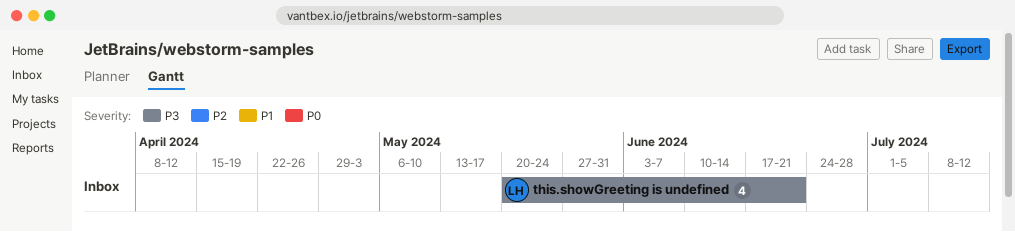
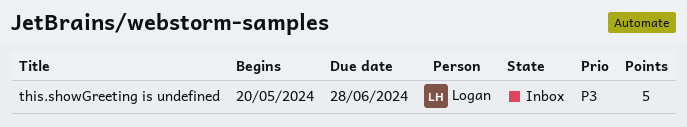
this.showGreeting is undefined, estimate: 4 -> 5
this.showGreeting is undefined, due: Jun 21 -> Jun 28

